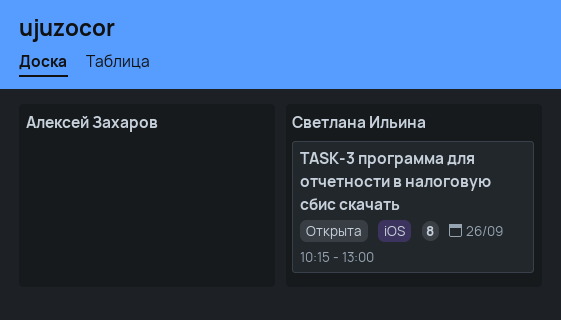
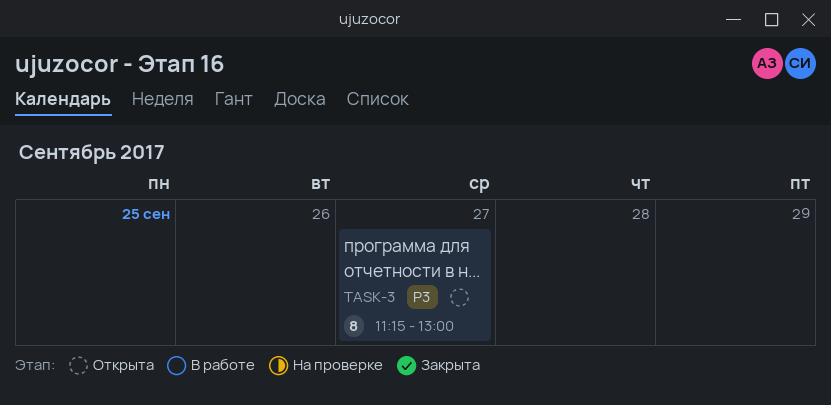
TASK-3, day: Sep 26 -> Sep 27
TASK-3, begins: 10:15 -> 11:15

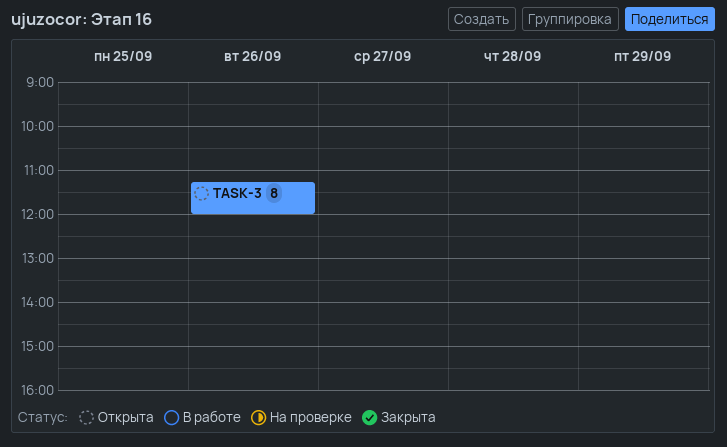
TASK-3, day: Sep 27 -> Sep 26
TASK-3, ends: 13:00 -> 12:00

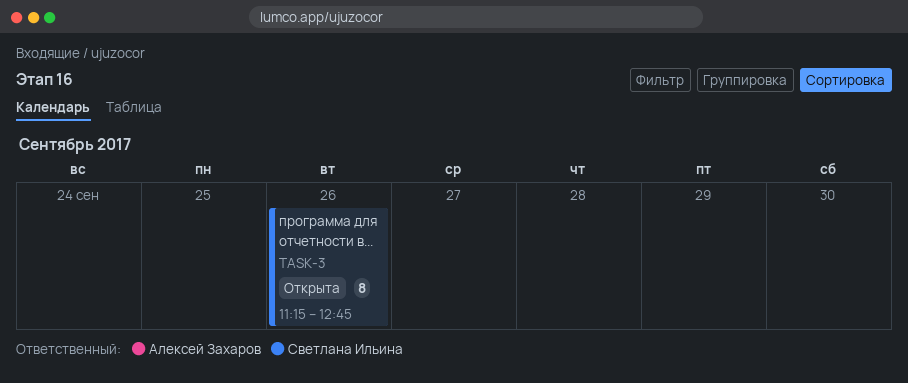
TASK-3, ends: 12:00 -> 12:45

